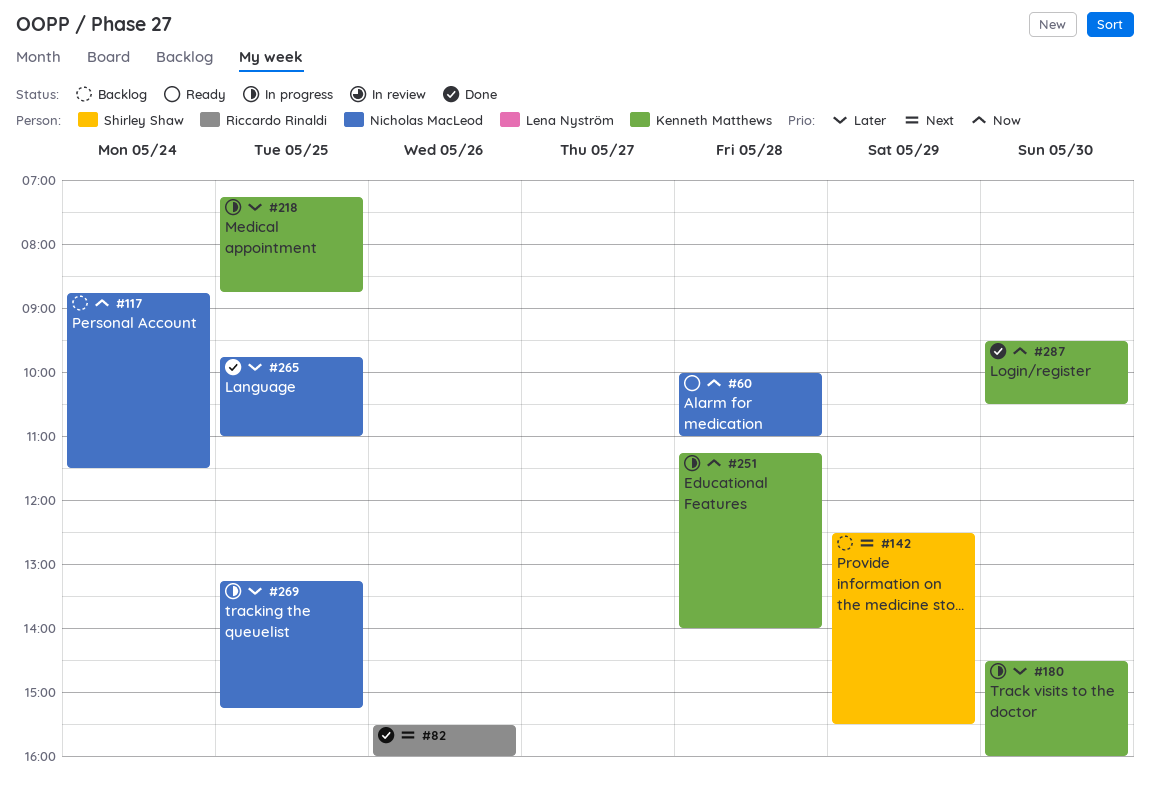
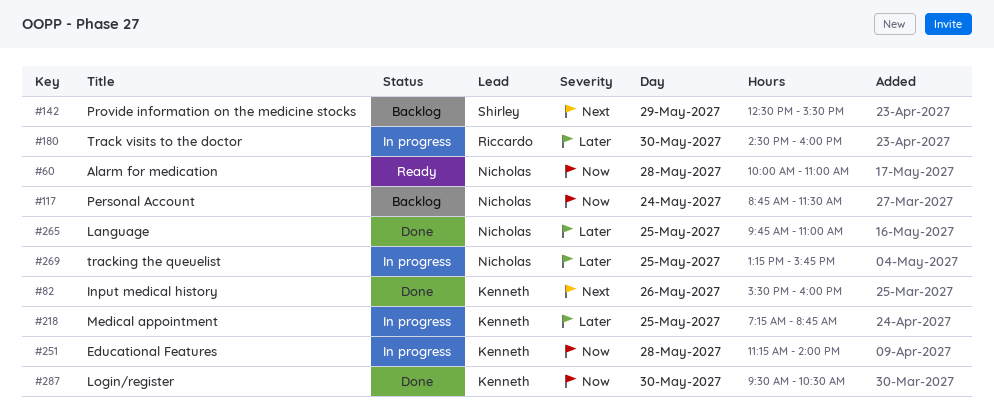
#82, owner: Riccardo Rinaldi -> Kenneth Matthews
#180, owner: Kenneth Matthews -> Riccardo Rinaldi
#269, ends: 15:15 -> 15:45

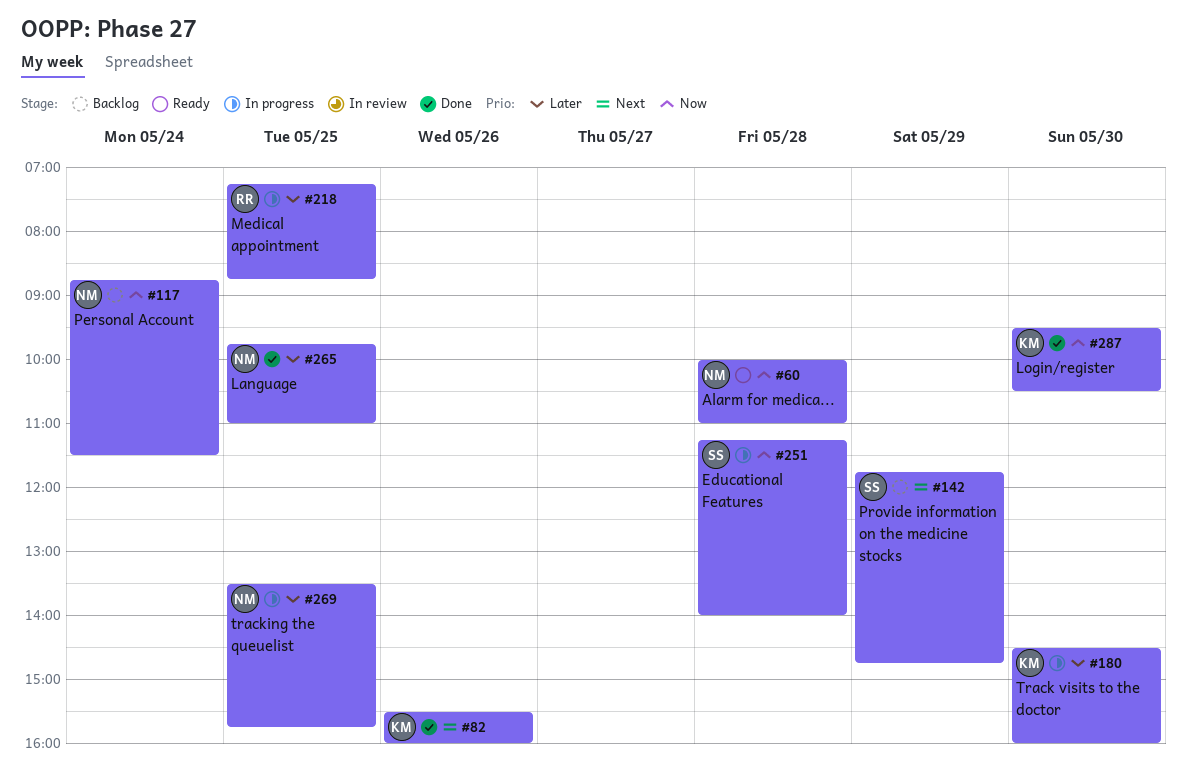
#142, begins: 12:30 -> 11:45
#142, ends: 15:30 -> 14:45
#180, owner: Riccardo -> Kenneth
#218, owner: Kenneth -> Riccardo
#251, owner: Kenneth -> Shirley
#269, begins: 13:15 -> 13:30

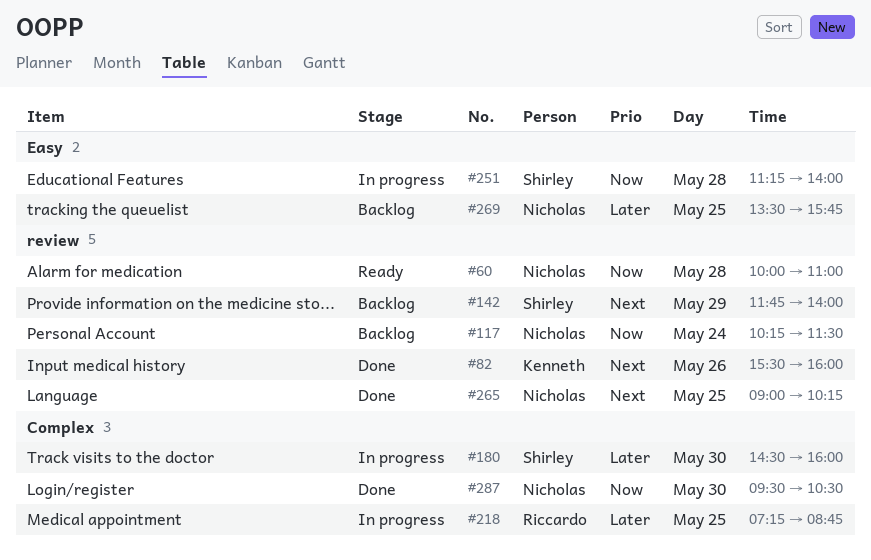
#117, begins: 08:45 -> 10:15
#142, ends: 14:45 -> 14:00
#180, owner: Kenneth -> Shirley
#265, priority: Later -> Next
#265, begins: 09:45 -> 09:00
#265, ends: 11:00 -> 10:15
#269, status: In progress -> Backlog
#287, owner: Kenneth -> Nicholas

